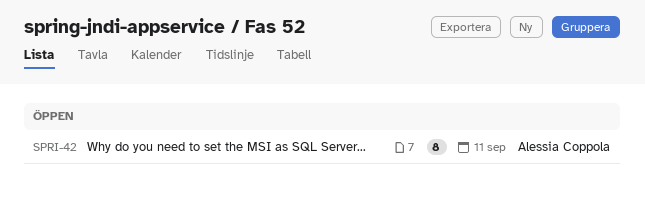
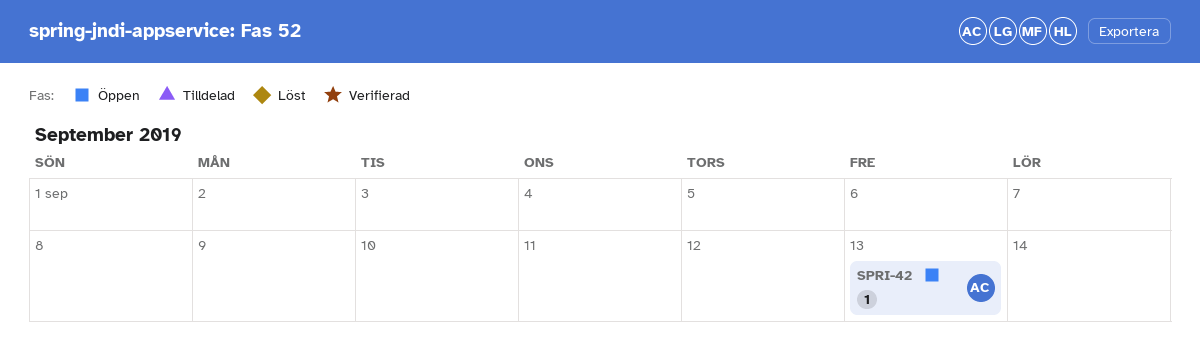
SPRI-42, estimate: 8 -> 1
SPRI-42, due: Sep 11 -> Sep 13

